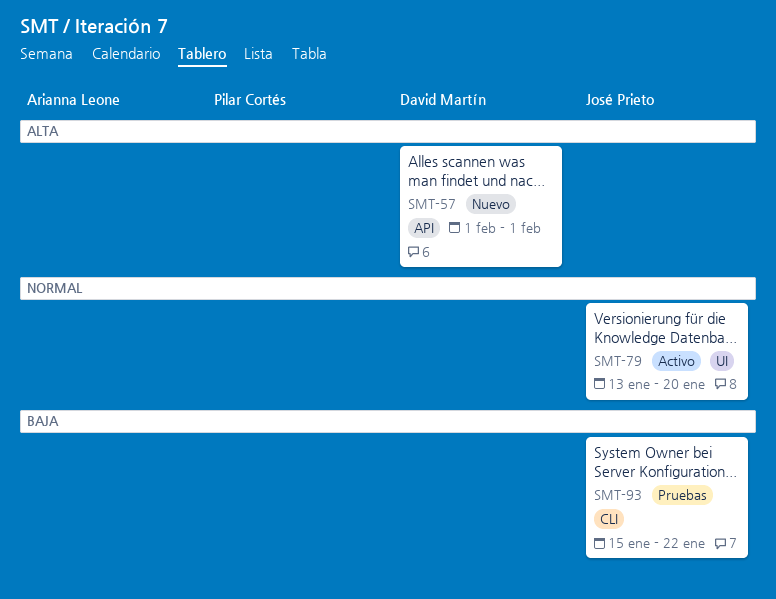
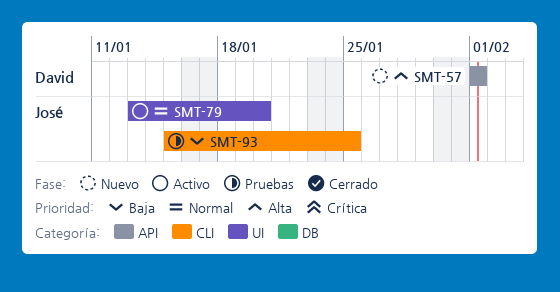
SMT-93, due: Jan 22 -> Jan 25

